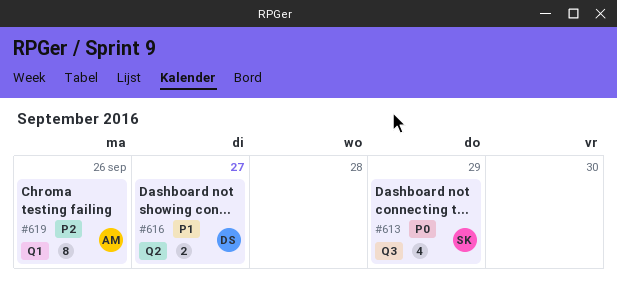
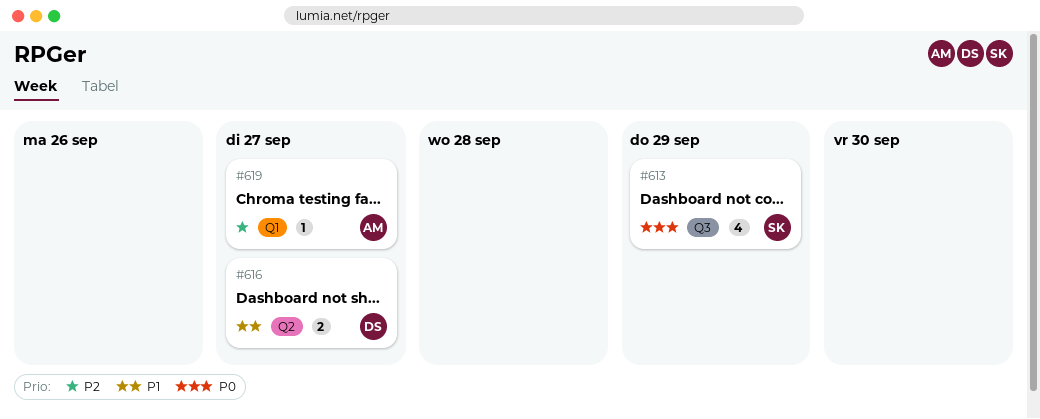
#619, estimate: 8 -> 1
#619, due: Sep 26 -> Sep 27

